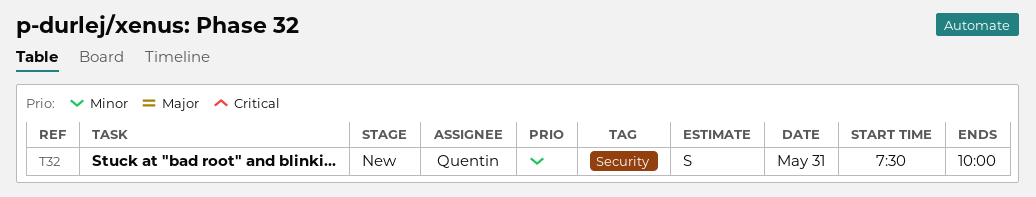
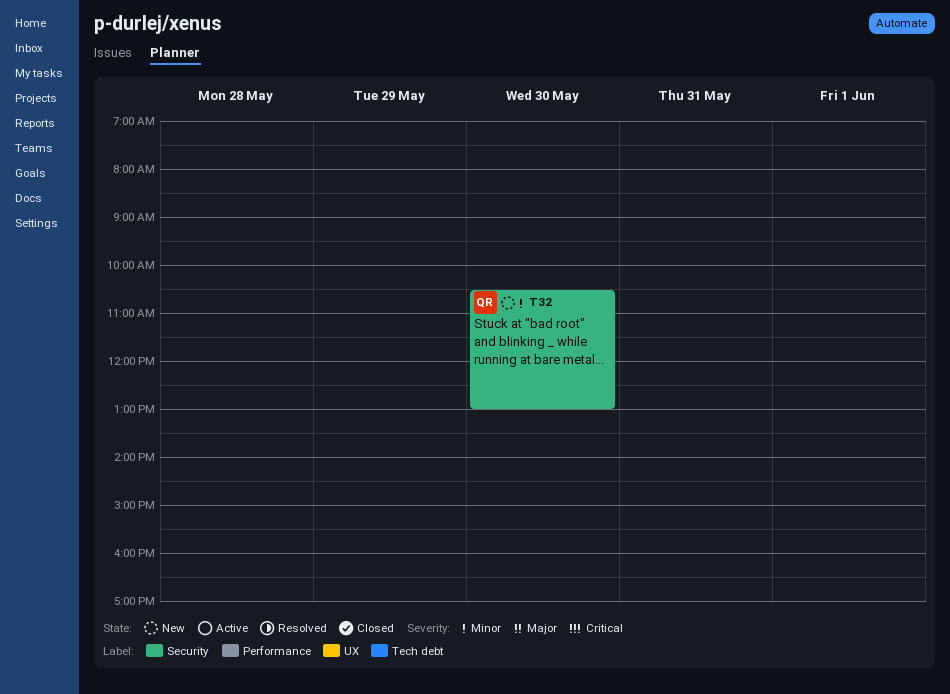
T32, day: May 31 -> May 30
T32, begins: 07:30 -> 10:30
T32, ends: 10:00 -> 13:00

